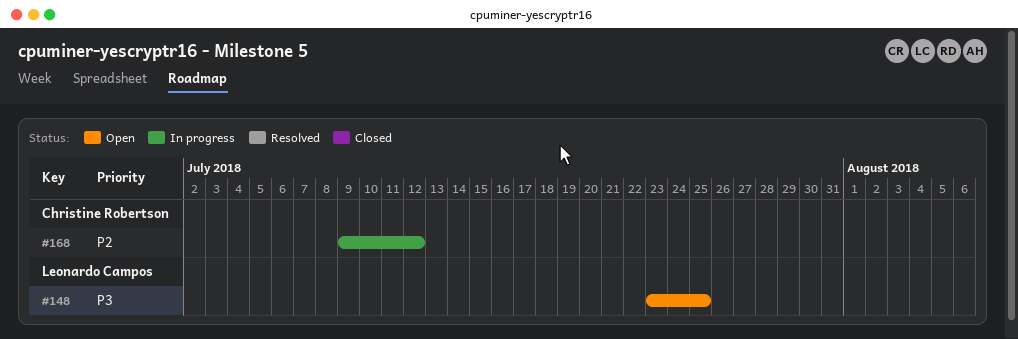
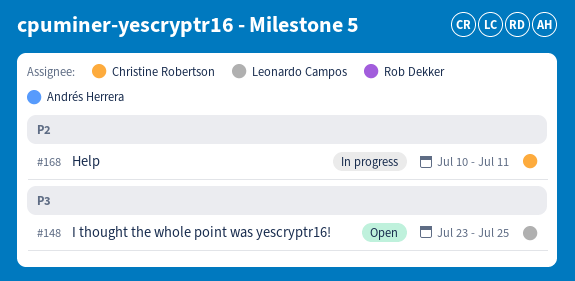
#168, start: Jul 9 -> Jul 10
#168, due: Jul 12 -> Jul 11

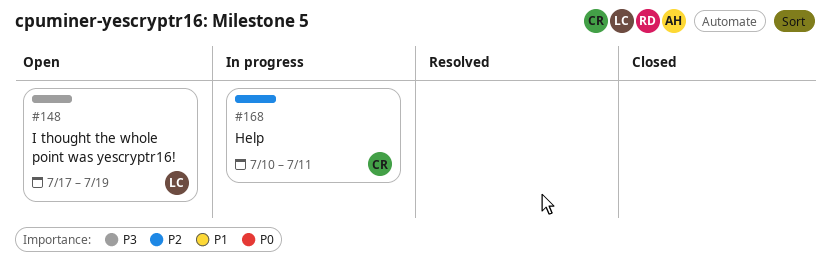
#148, start: Jul 23 -> Jul 17
#148, due: Jul 25 -> Jul 19

